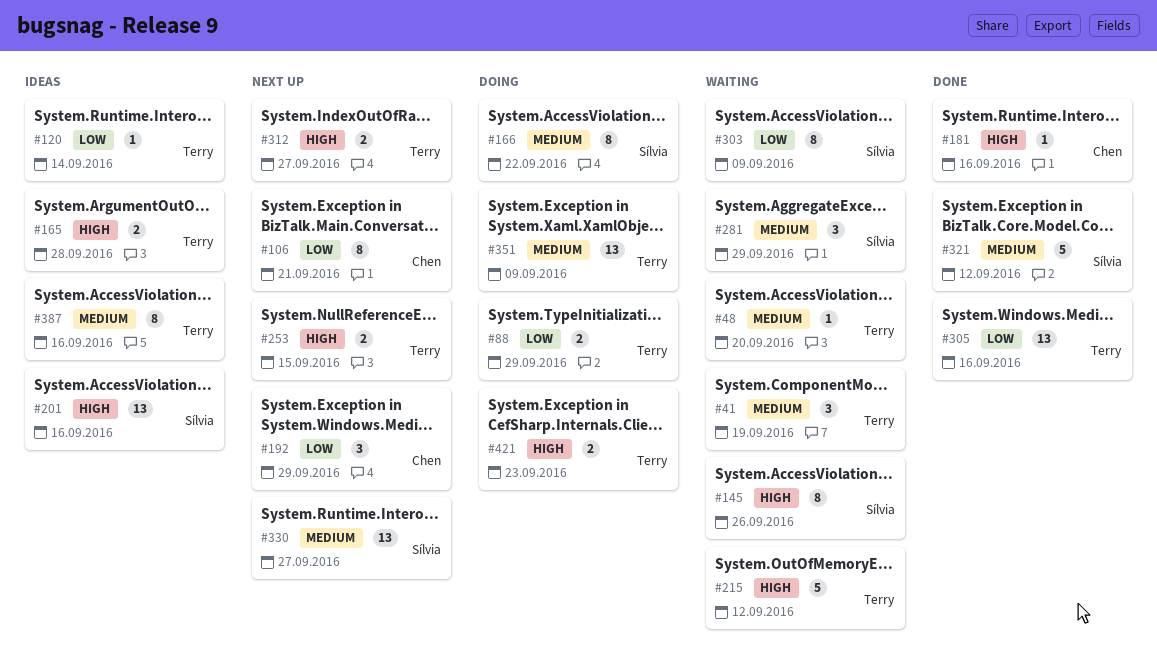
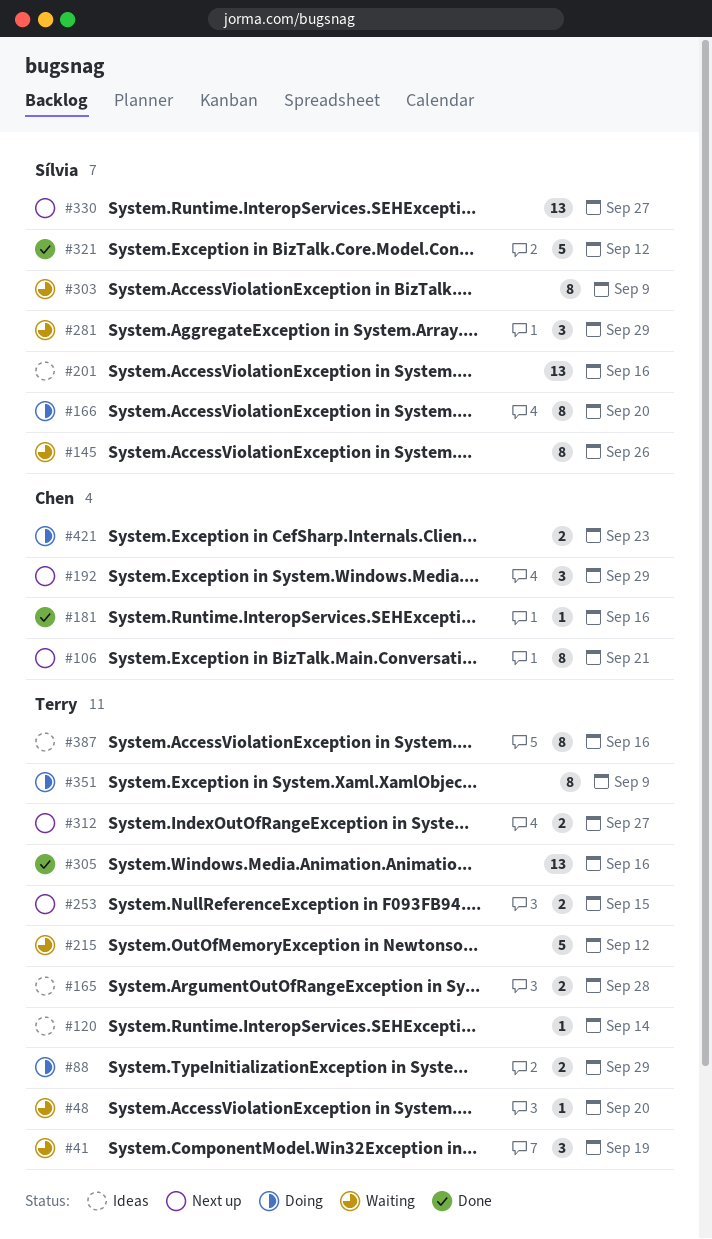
#166, due: Sep 22 -> Sep 20
#351, estimate: 13 -> 8
#421, owner: Terry -> Chen

